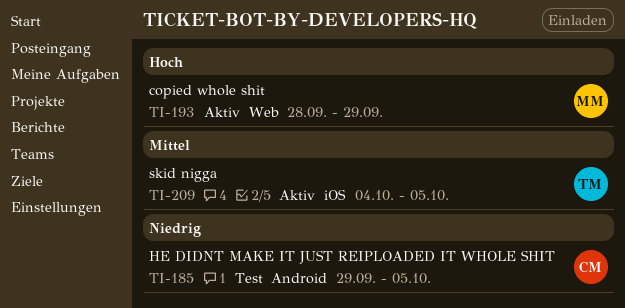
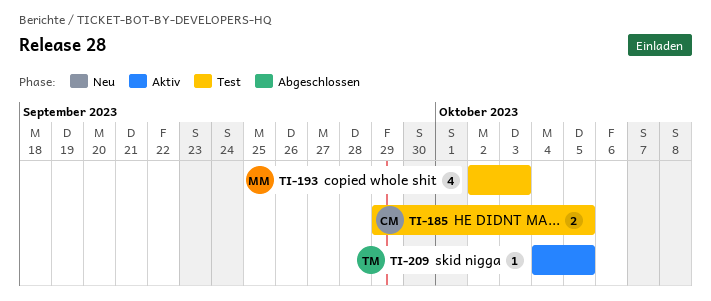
TI-193, status: Aktiv -> Test
TI-193, start: Sep 28 -> Oct 2
TI-193, due: Sep 29 -> Oct 3

